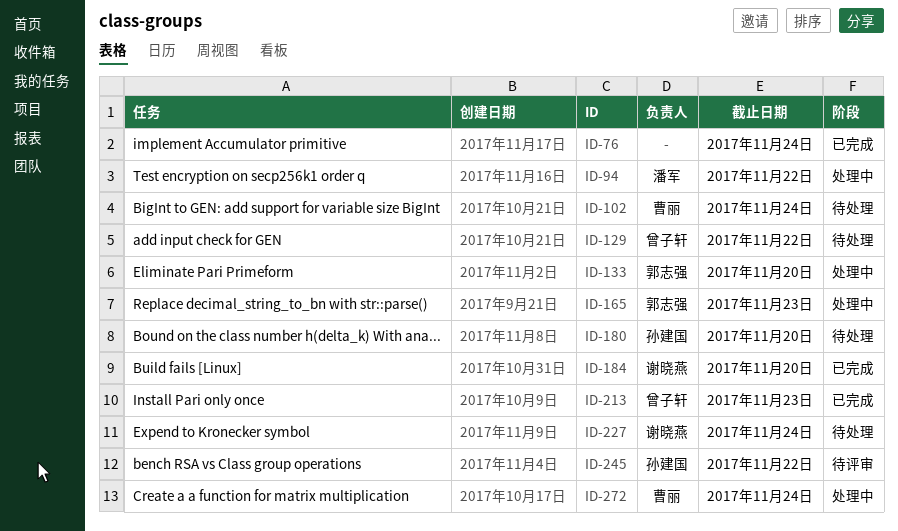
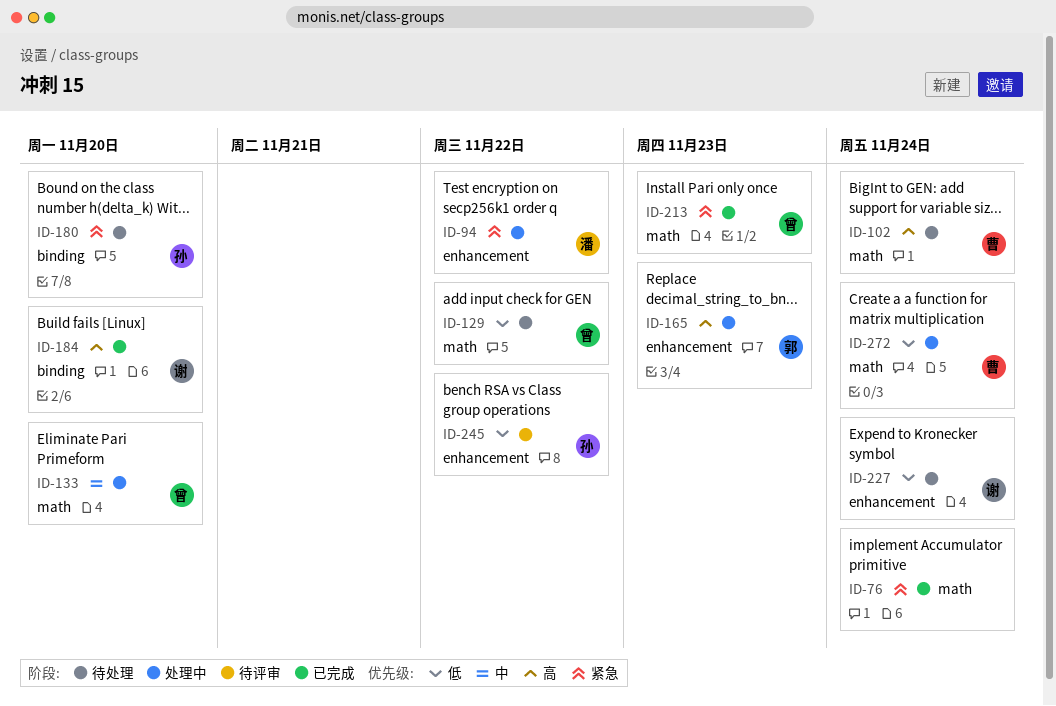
ID-133, owner: 郭志强 -> 曾子轩

